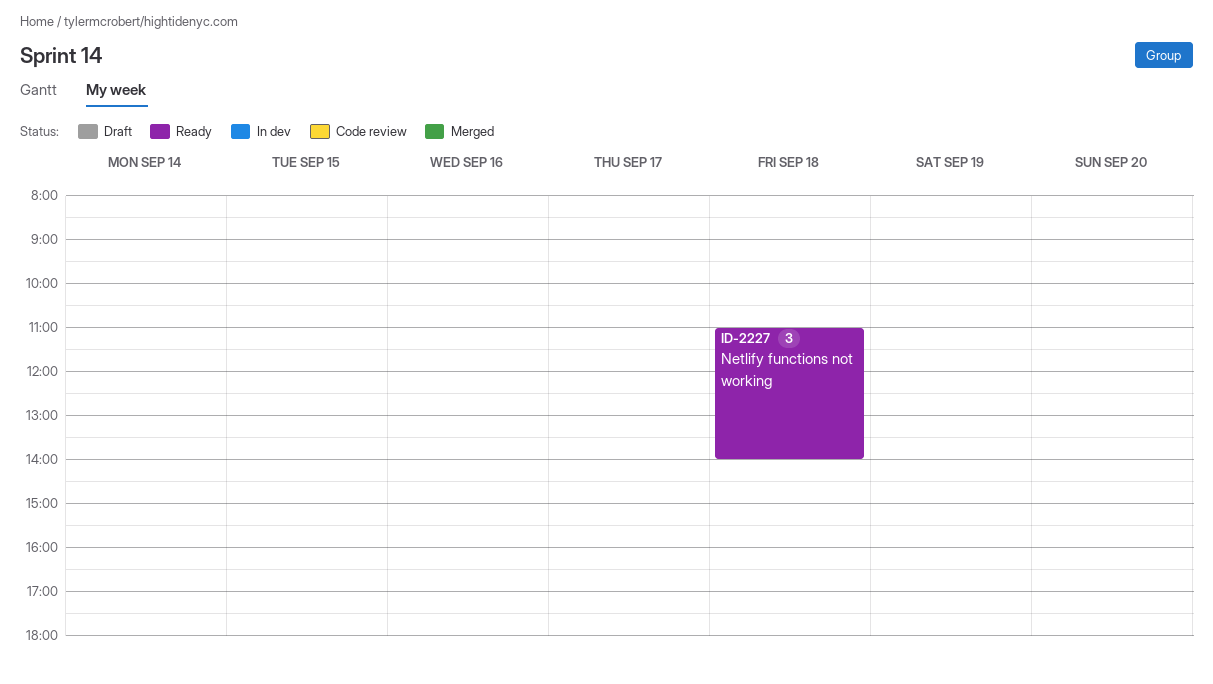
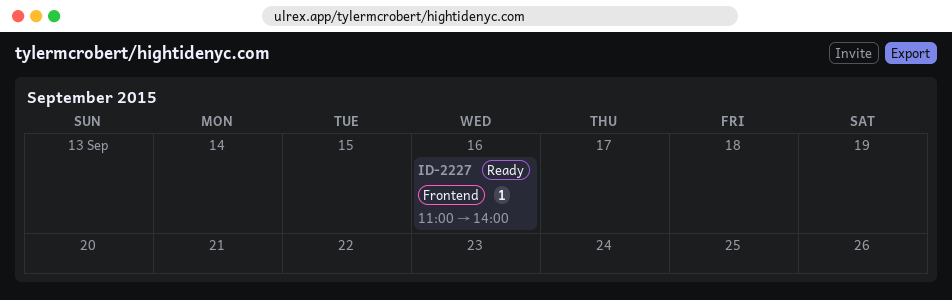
ID-2227, estimate: 3 -> 1
ID-2227, day: Sep 18 -> Sep 16

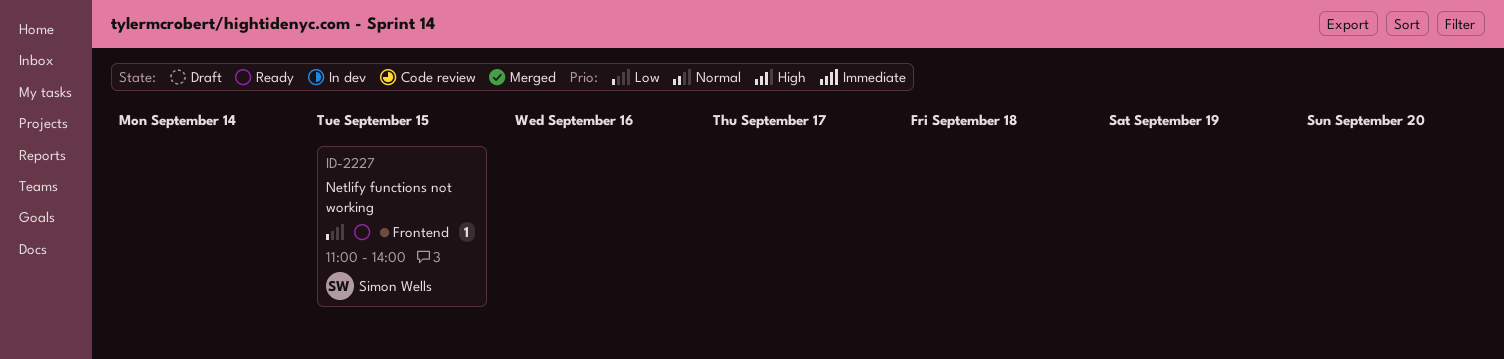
ID-2227, day: Sep 16 -> Sep 15

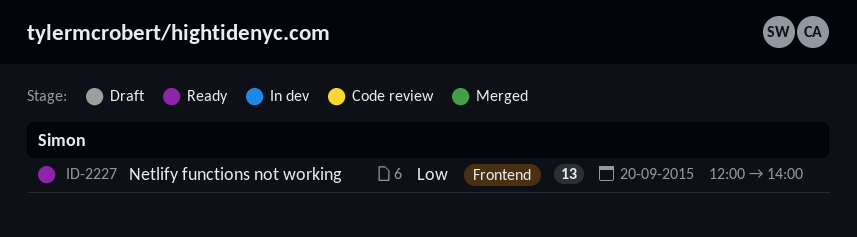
ID-2227, estimate: 1 -> 13
ID-2227, day: Sep 15 -> Sep 20
ID-2227, begins: 11:00 -> 12:00

